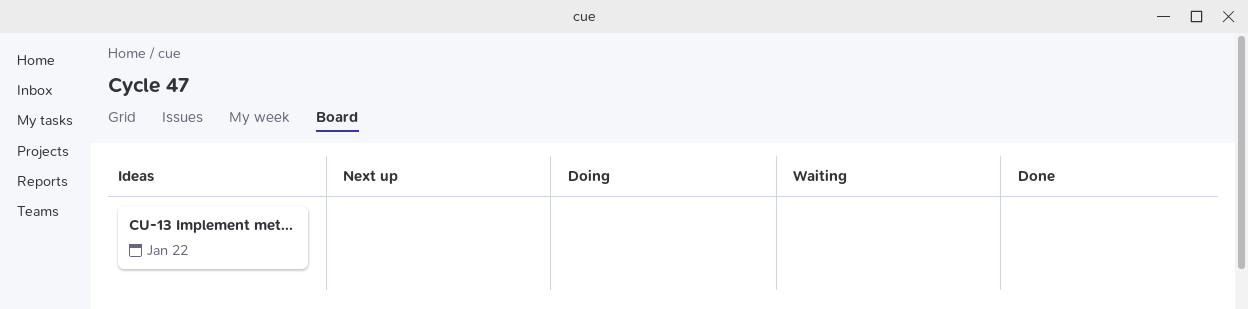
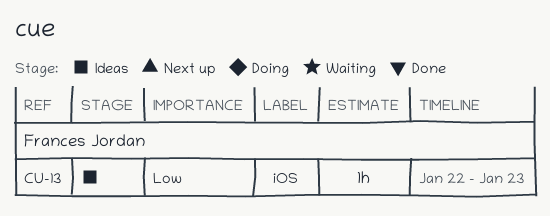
CU-13, due: Jan 22 -> Jan 23

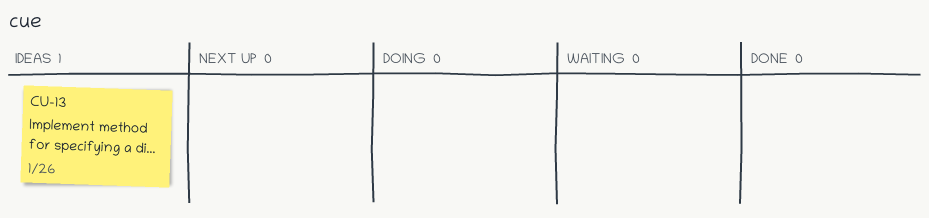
CU-13, due: Jan 23 -> Jan 26

